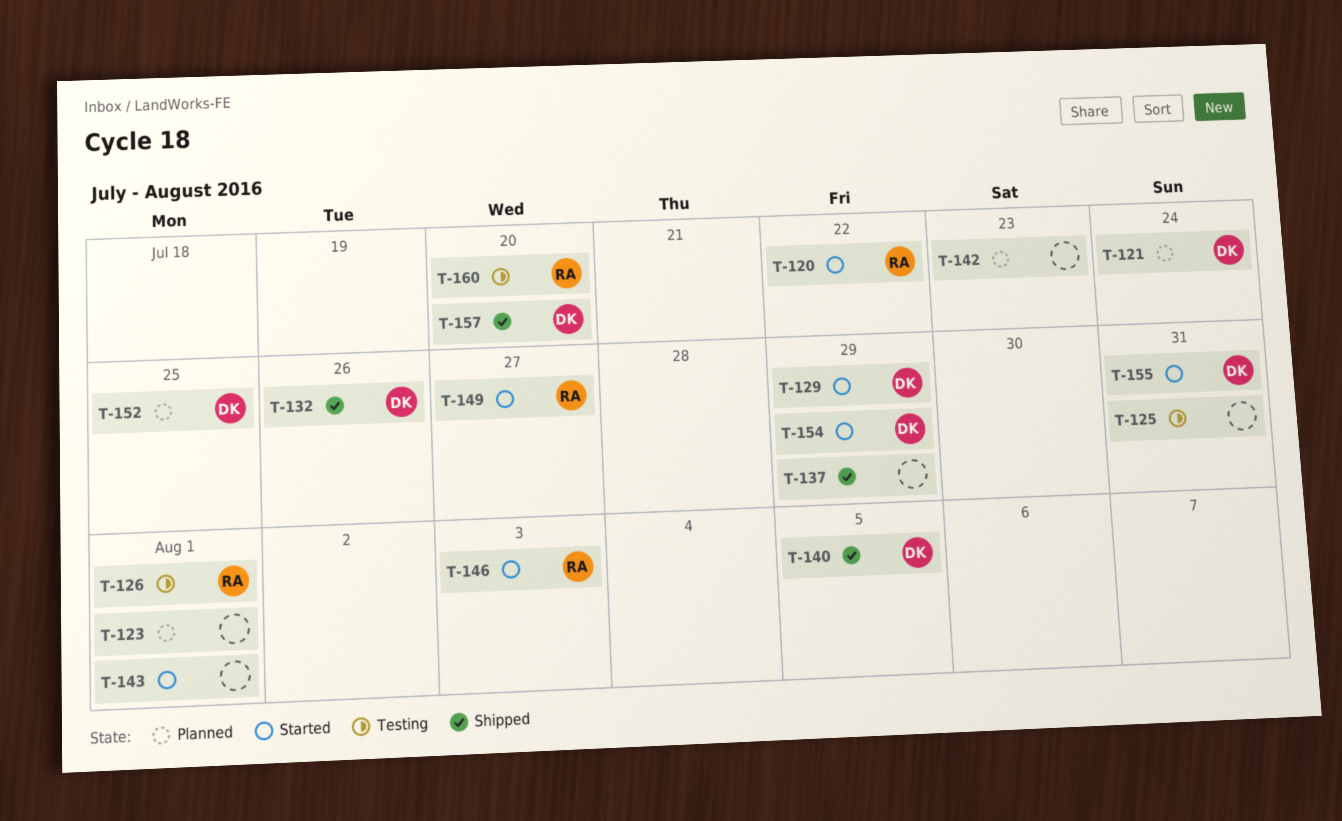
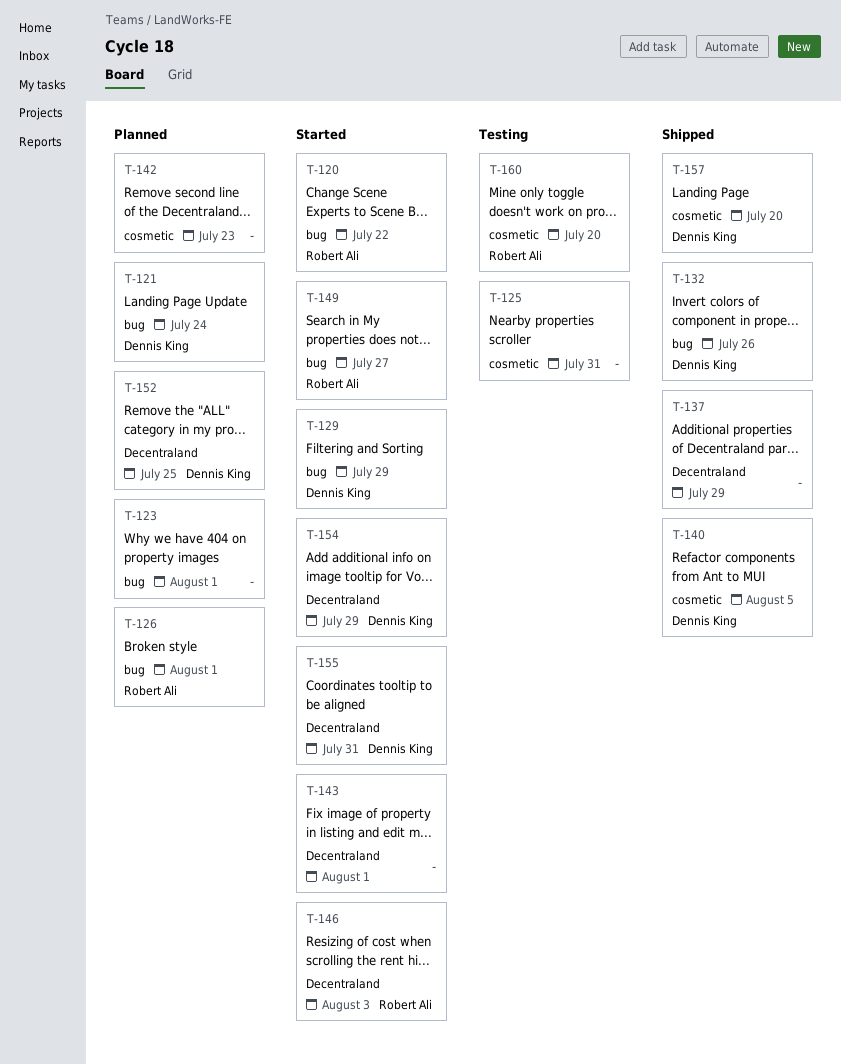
T-126, status: Testing -> Planned

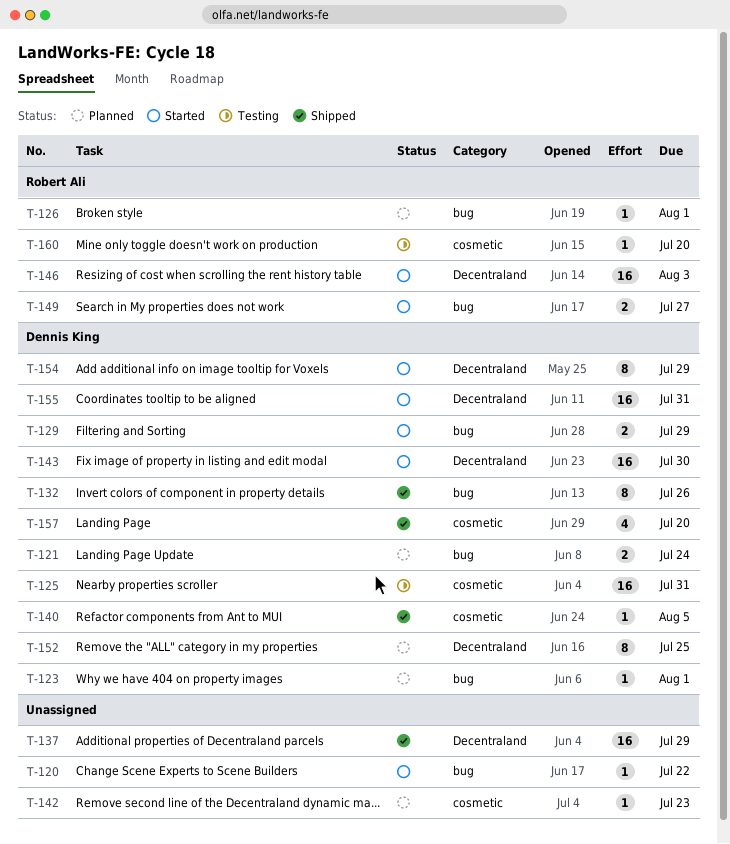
T-120, owner: Robert Ali -> none
T-123, owner: none -> Dennis King
T-125, owner: none -> Dennis King
T-143, owner: none -> Dennis King
T-143, due: Aug 1 -> Jul 30

